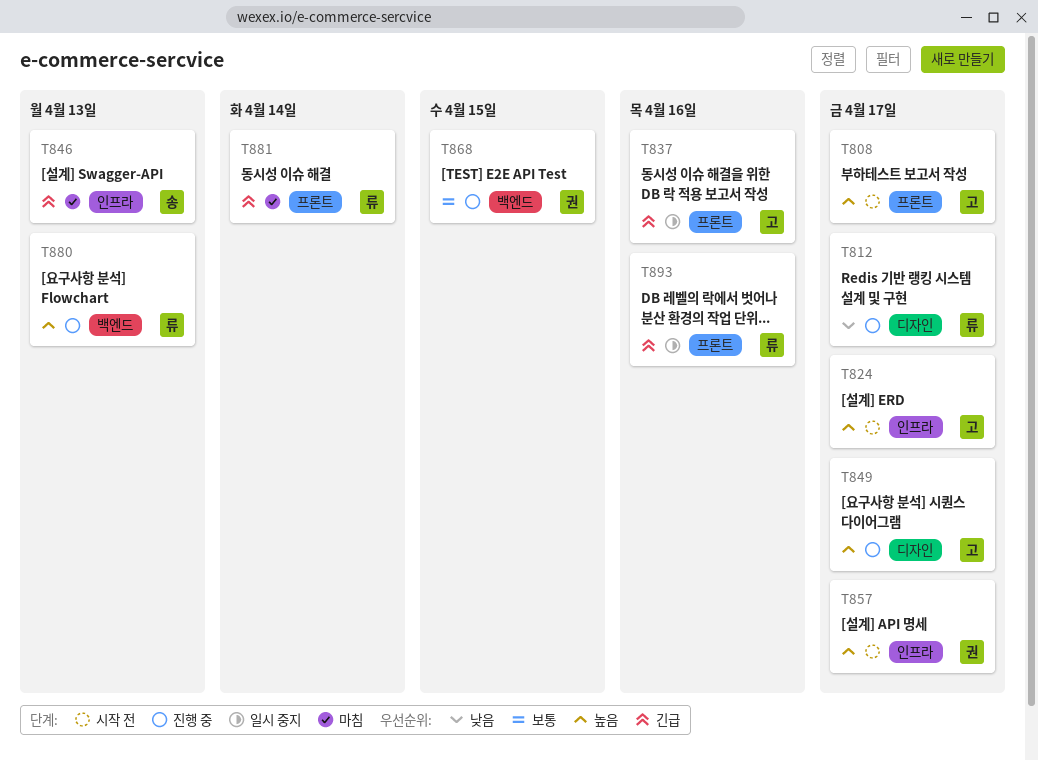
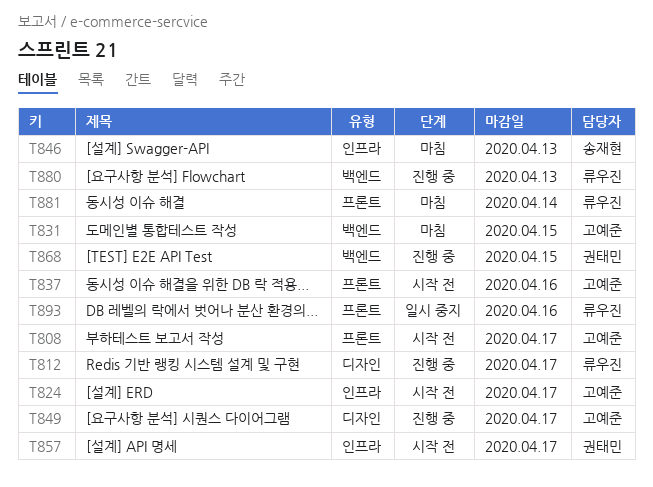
T831: none -> present
T837, status: 일시 중지 -> 시작 전

